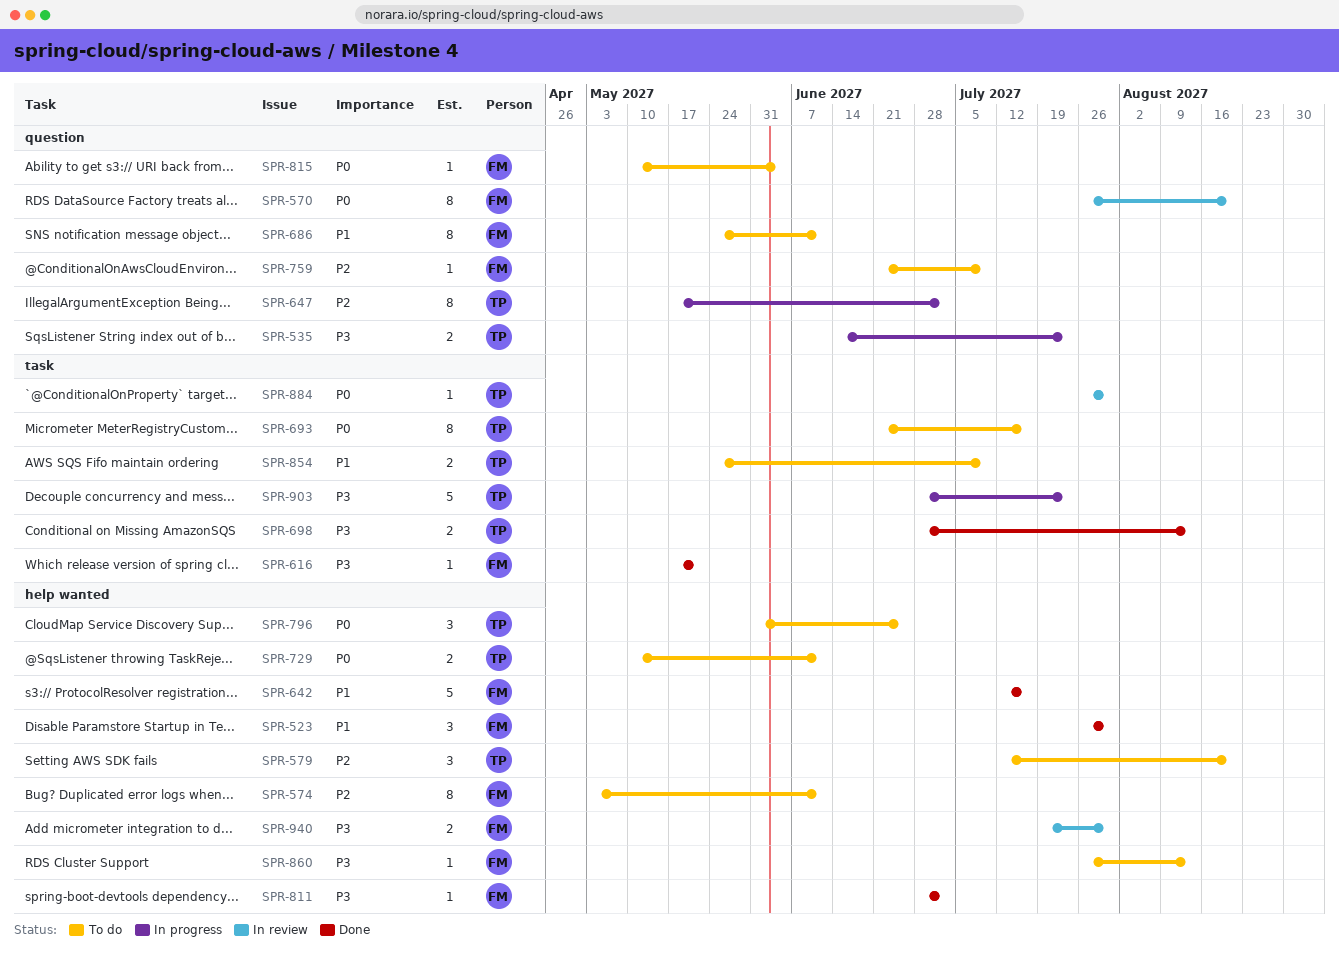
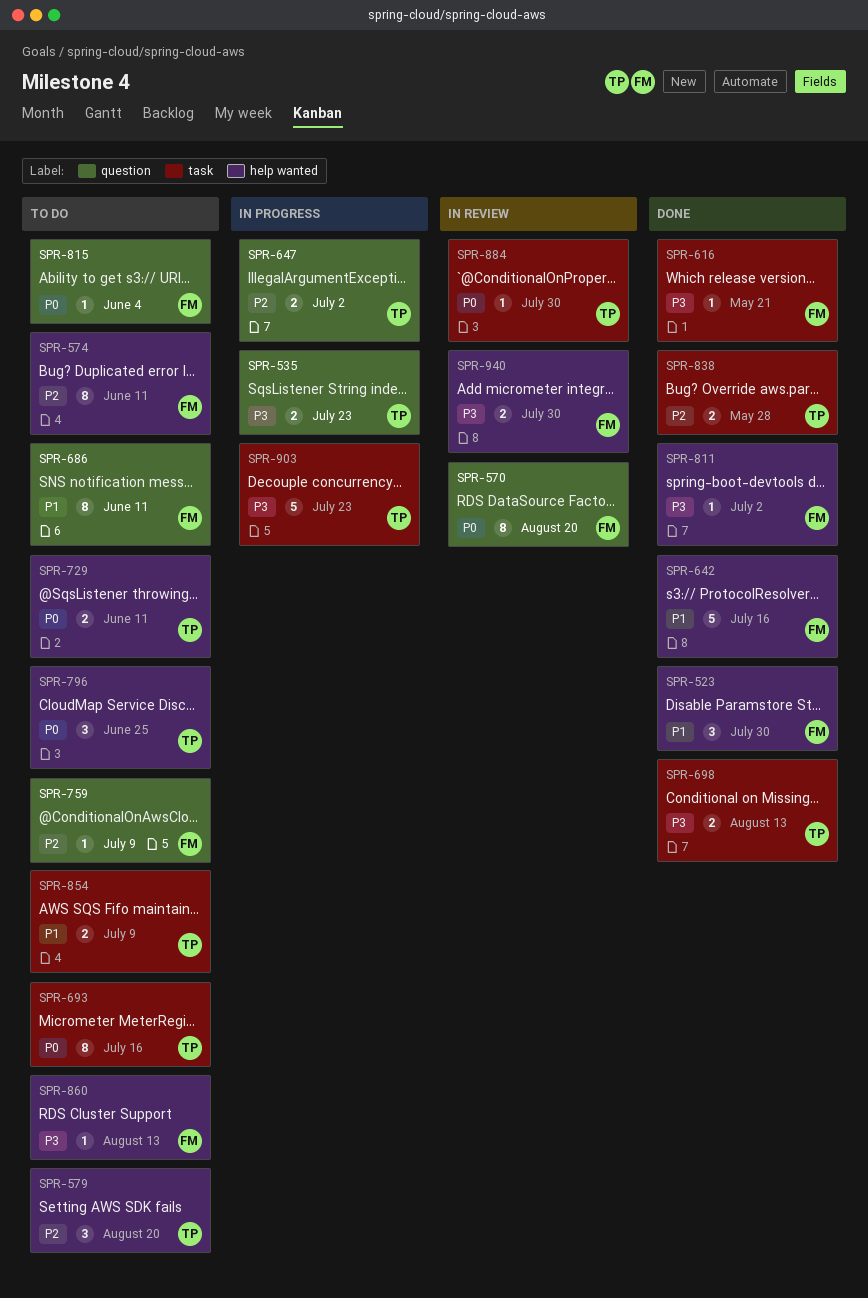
SPR-647, estimate: 8 -> 2
SPR-838: none -> present

